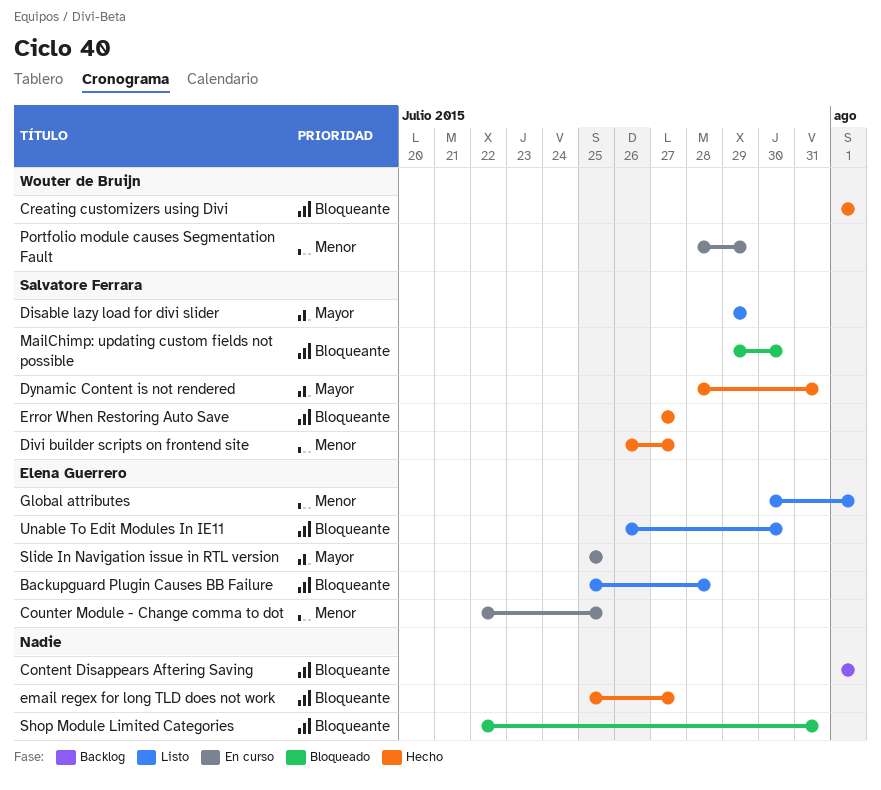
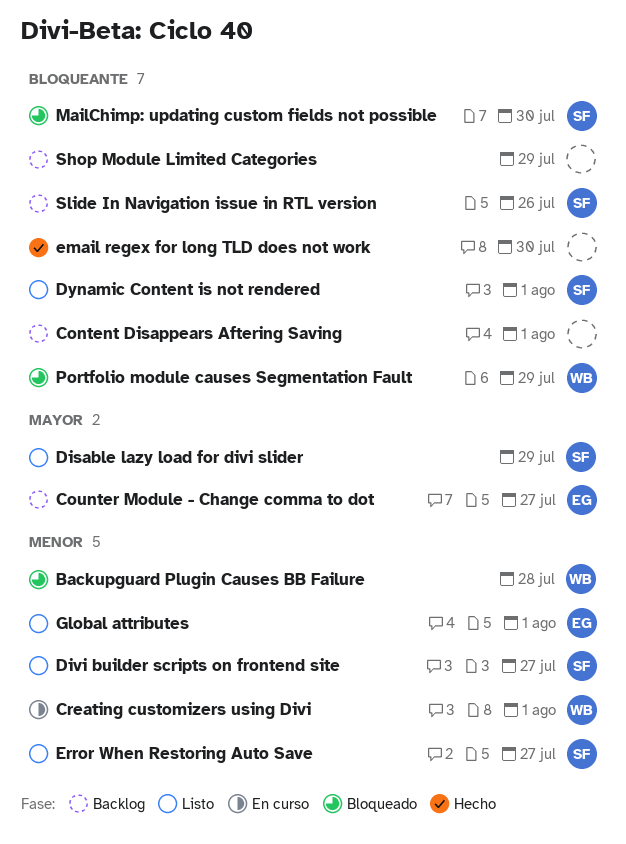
Backupguard Plugin Causes BB Failure, status: Listo -> Bloqueado
Backupguard Plugin Causes BB Failure, owner: Elena Guerrero -> Wouter de Bruijn
Backupguard Plugin Causes BB Failure, priority: Bloqueante -> Menor
Counter Module - Change comma to dot, status: En curso -> Backlog
Counter Module - Change comma to dot, priority: Menor -> Mayor
Counter Module - Change comma to dot, due: Jul 25 -> Jul 27
Creating customizers using Divi, status: Hecho -> En curso
Creating customizers using Divi, priority: Bloqueante -> Menor
Divi builder scripts on frontend site, status: Hecho -> Listo
Dynamic Content is not rendered, status: Hecho -> Listo
Dynamic Content is not rendered, priority: Mayor -> Bloqueante
Dynamic Content is not rendered, due: Jul 31 -> Aug 1
email regex for long TLD does not work, due: Jul 27 -> Jul 30
Error When Restoring Auto Save, status: Hecho -> Listo
Error When Restoring Auto Save, priority: Bloqueante -> Menor
Portfolio module causes Segmentation Fault, status: En curso -> Bloqueado
Portfolio module causes Segmentation Fault, priority: Menor -> Bloqueante
Shop Module Limited Categories, status: Bloqueado -> Backlog
Shop Module Limited Categories, due: Jul 31 -> Jul 29
Slide In Navigation issue in RTL version, status: En curso -> Backlog
Slide In Navigation issue in RTL version, owner: Elena Guerrero -> Salvatore Ferrara
Slide In Navigation issue in RTL version, priority: Mayor -> Bloqueante
Slide In Navigation issue in RTL version, due: Jul 25 -> Jul 26
Unable To Edit Modules In IE11: present -> none

